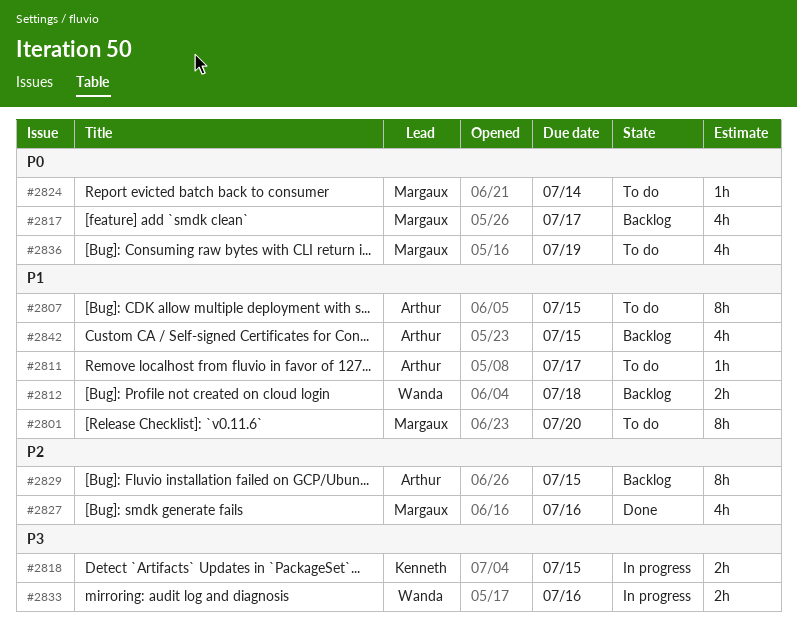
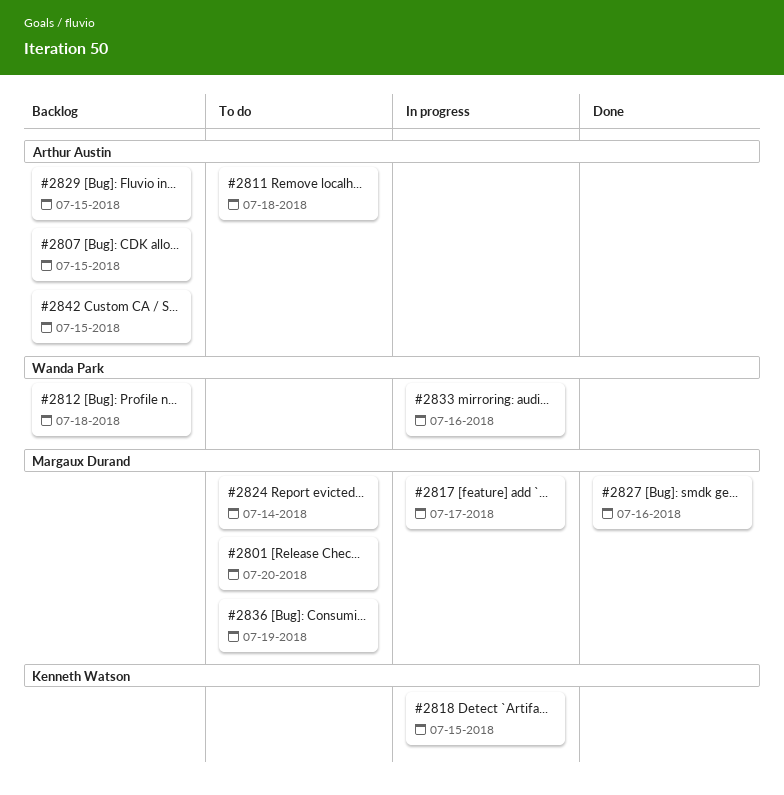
#2807, status: To do -> Backlog
#2811, due: Jul 17 -> Jul 18
#2817, status: Backlog -> In progress

